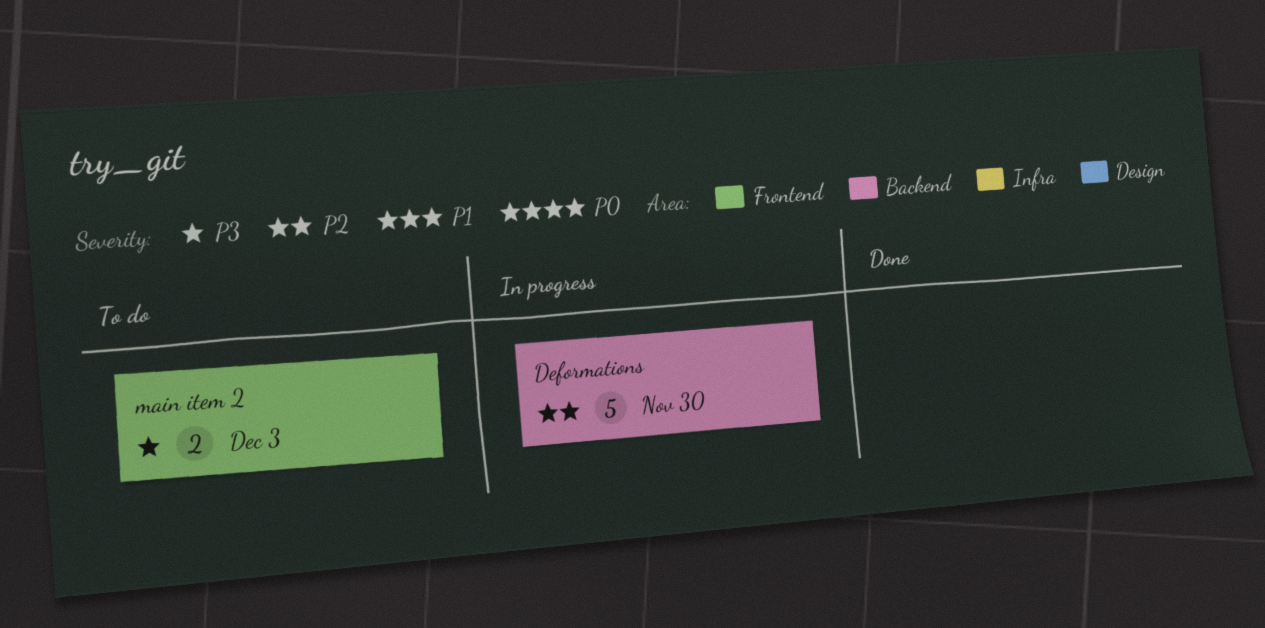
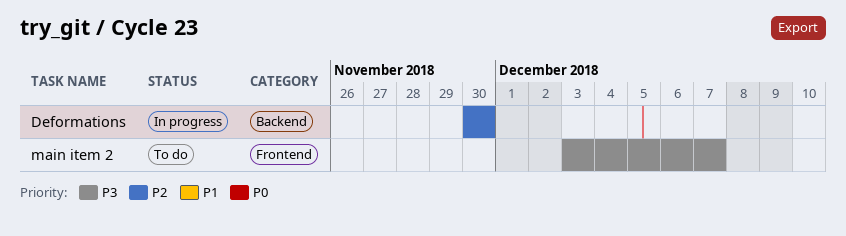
main item 2, due: Dec 3 -> Dec 7

